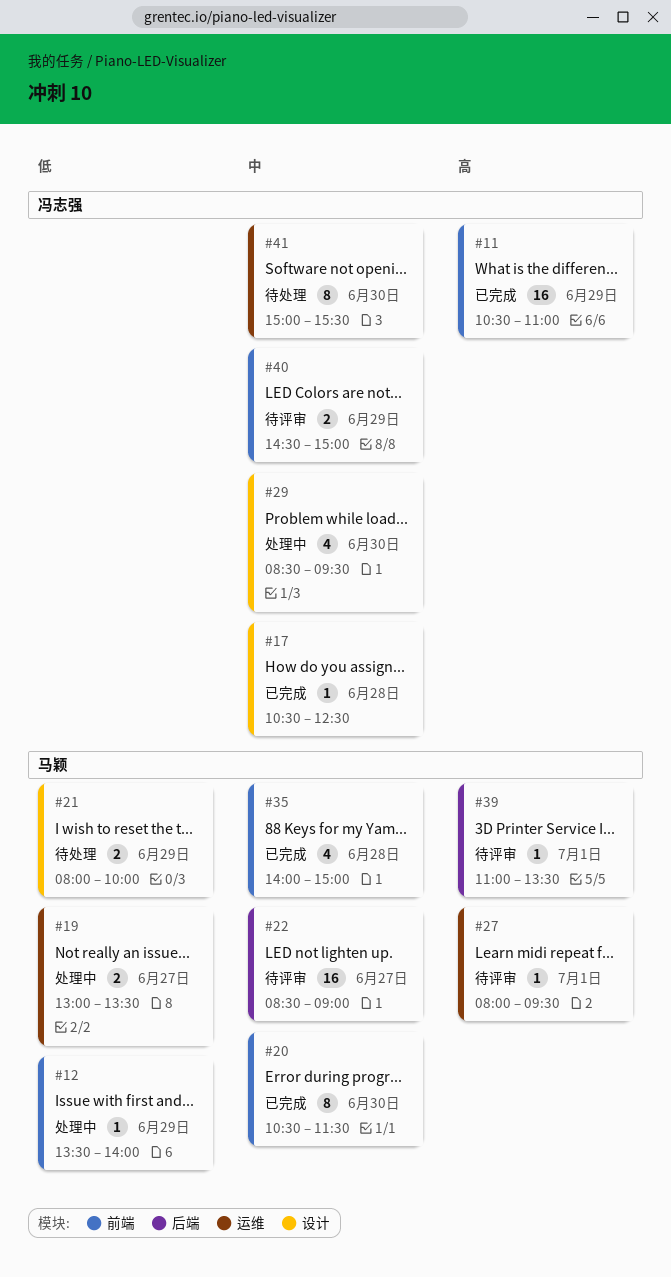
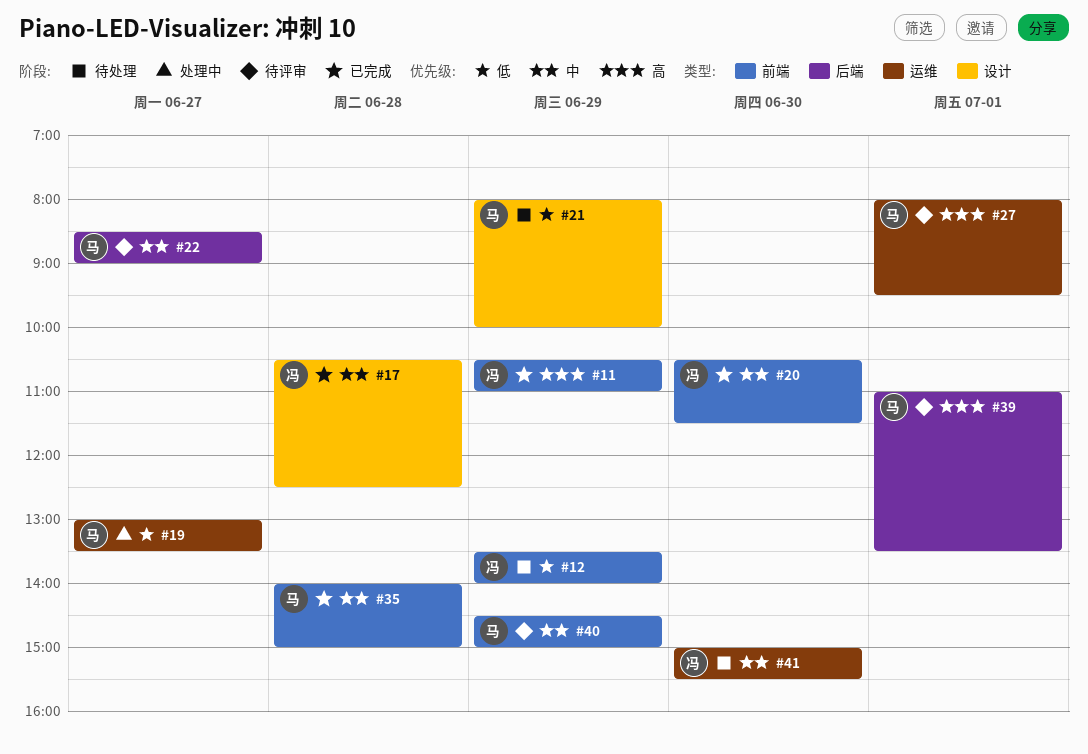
#12, status: 处理中 -> 待处理
#12, owner: 马颖 -> 冯志强
#20, owner: 马颖 -> 冯志强
#29: present -> none
#40, owner: 冯志强 -> 马颖

